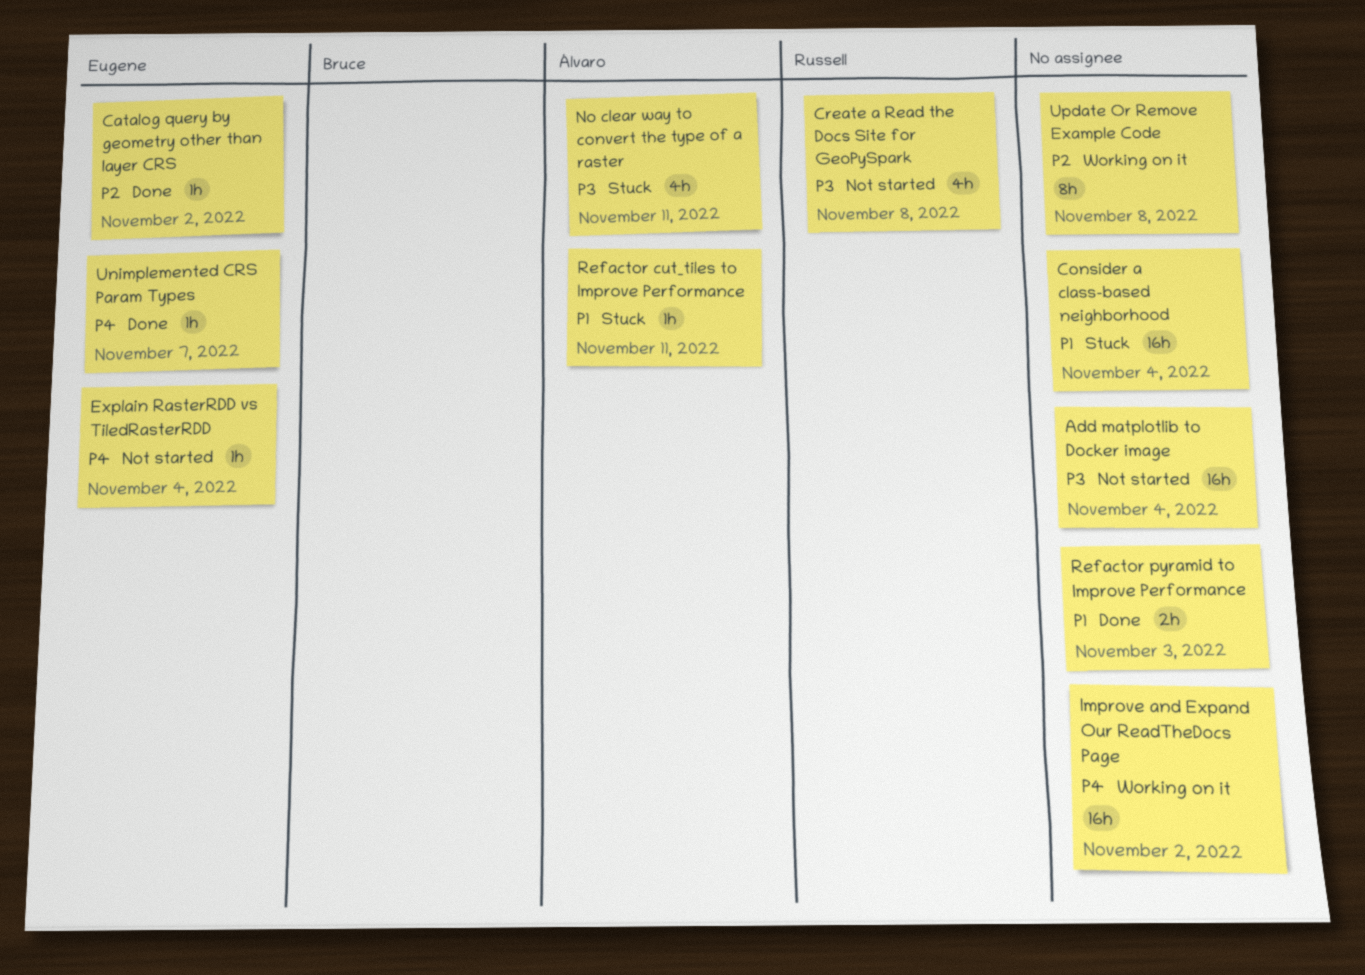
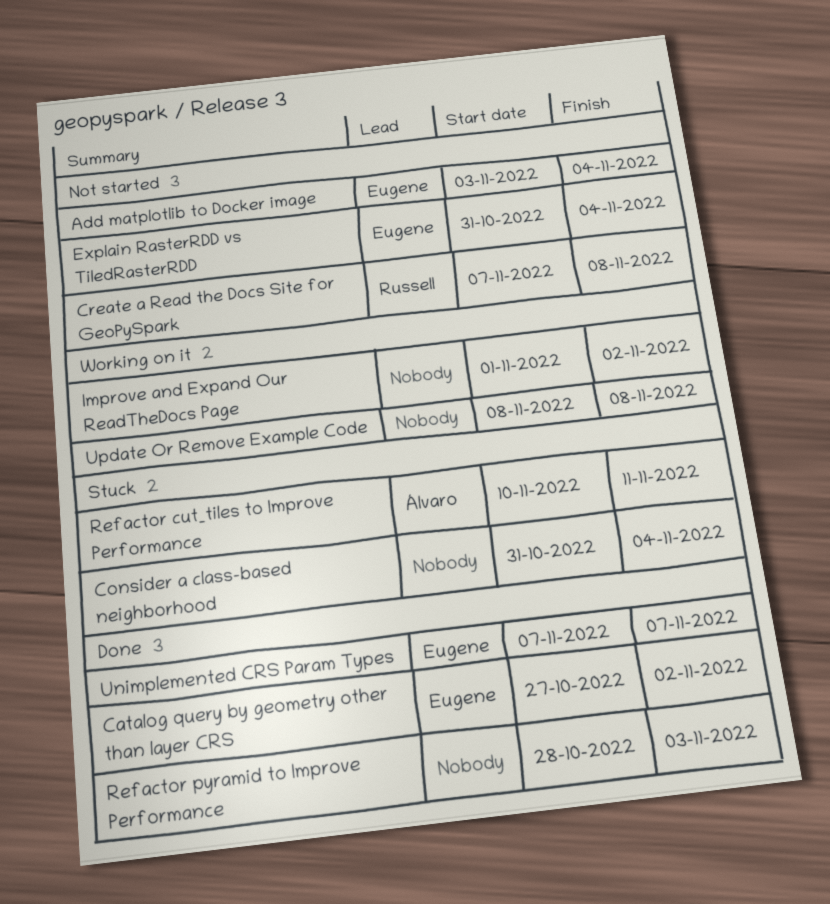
Add matplotlib to Docker image, owner: none -> Eugene
No clear way to convert the type of a raster: present -> none

